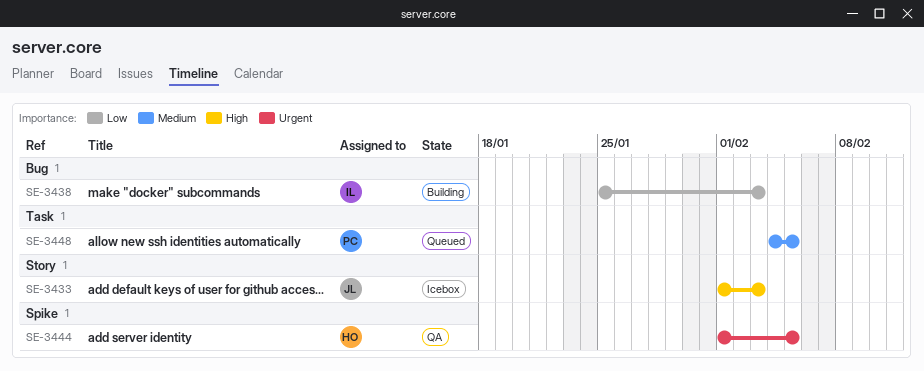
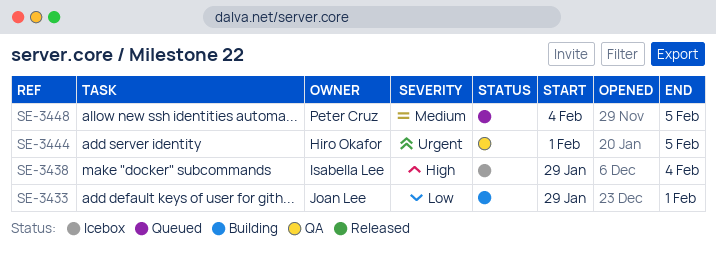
SE-3433, status: Icebox -> Building
SE-3433, priority: High -> Low
SE-3433, start: Feb 1 -> Jan 29
SE-3433, due: Feb 3 -> Feb 1
SE-3438, status: Building -> Icebox
SE-3438, priority: Low -> High
SE-3438, start: Jan 25 -> Jan 29
SE-3438, due: Feb 3 -> Feb 4

